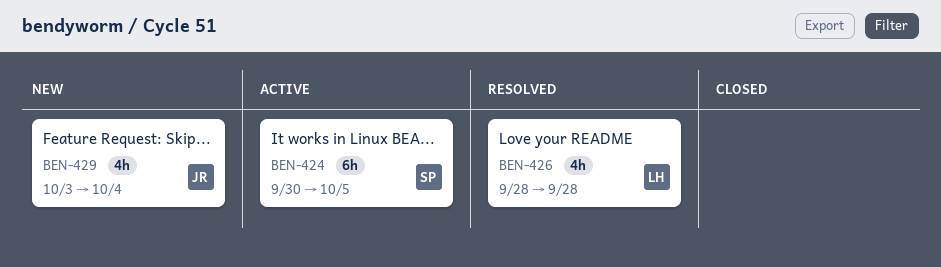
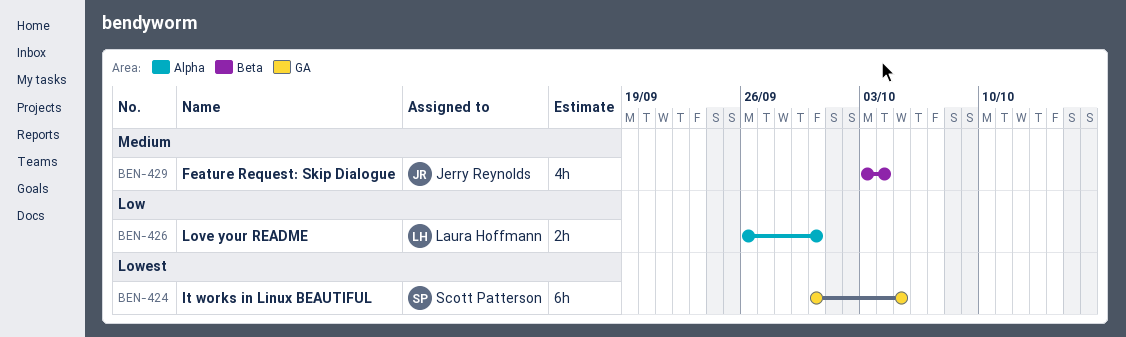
BEN-426, estimate: 4h -> 2h
BEN-426, start: Sep 28 -> Sep 26
BEN-426, due: Sep 28 -> Sep 30

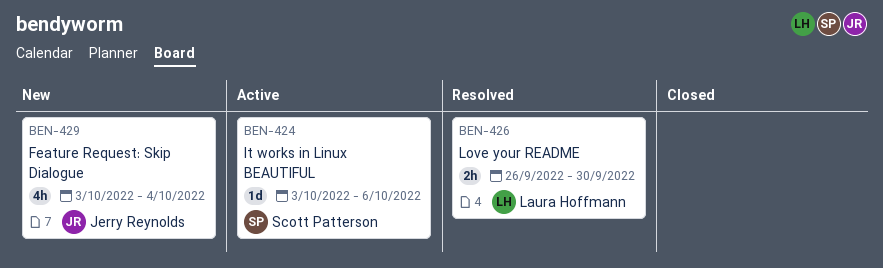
BEN-424, estimate: 6h -> 1d
BEN-424, start: Sep 30 -> Oct 3
BEN-424, due: Oct 5 -> Oct 6

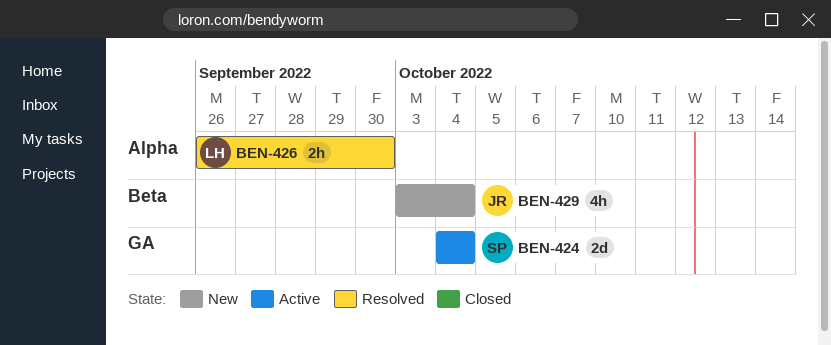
BEN-424, estimate: 1d -> 2d
BEN-424, start: Oct 3 -> Oct 4
BEN-424, due: Oct 6 -> Oct 4

